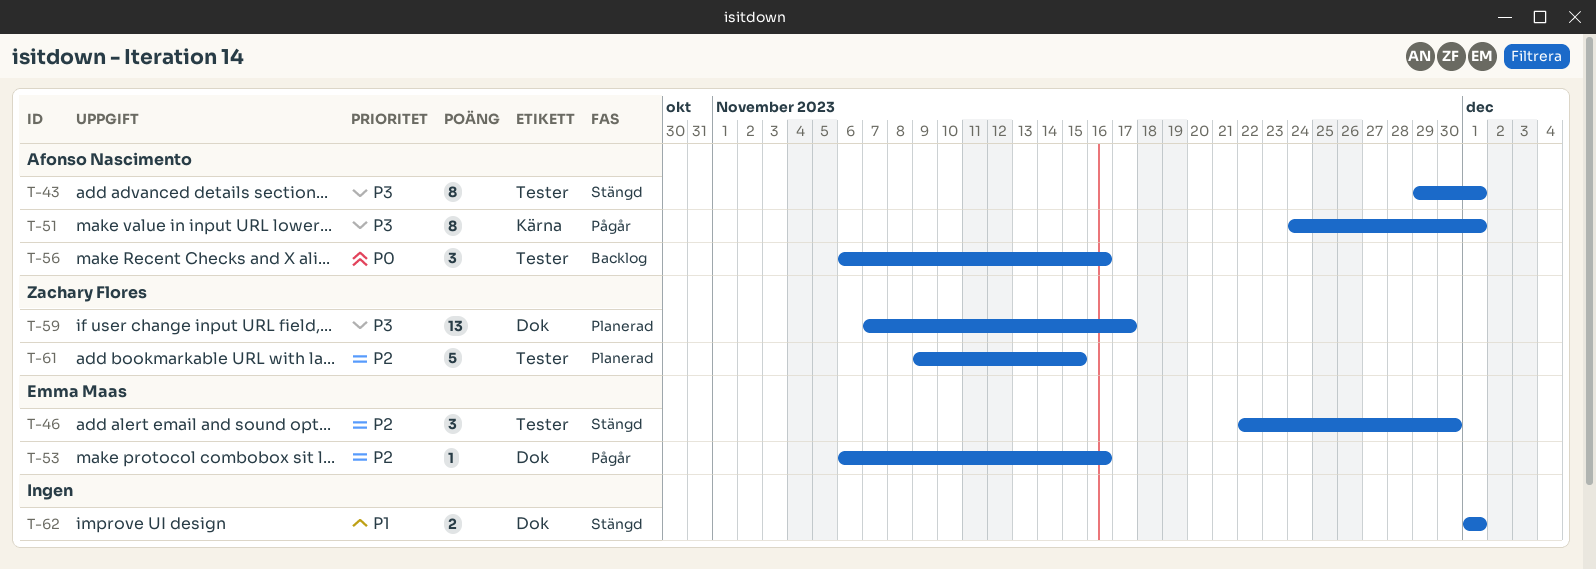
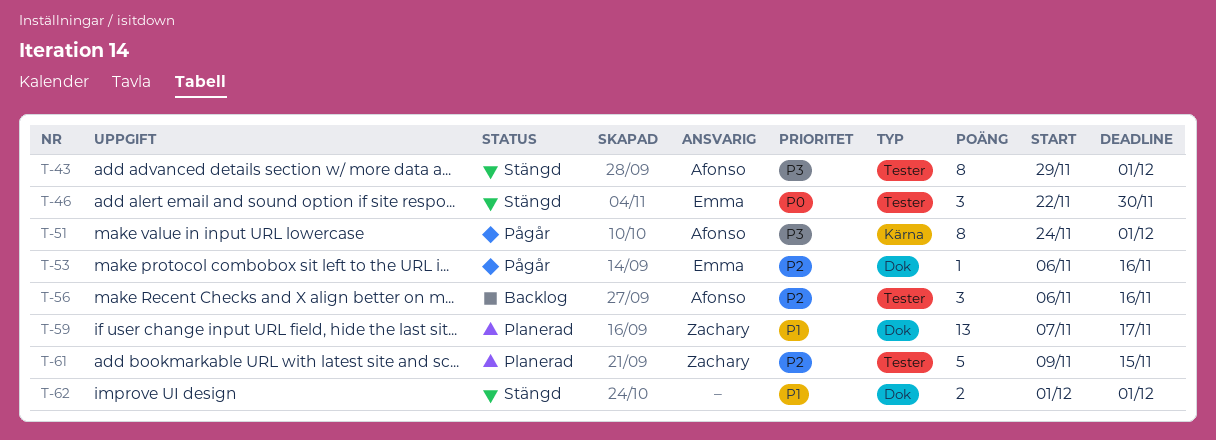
T-46, priority: P2 -> P0
T-56, priority: P0 -> P2
T-59, priority: P3 -> P1

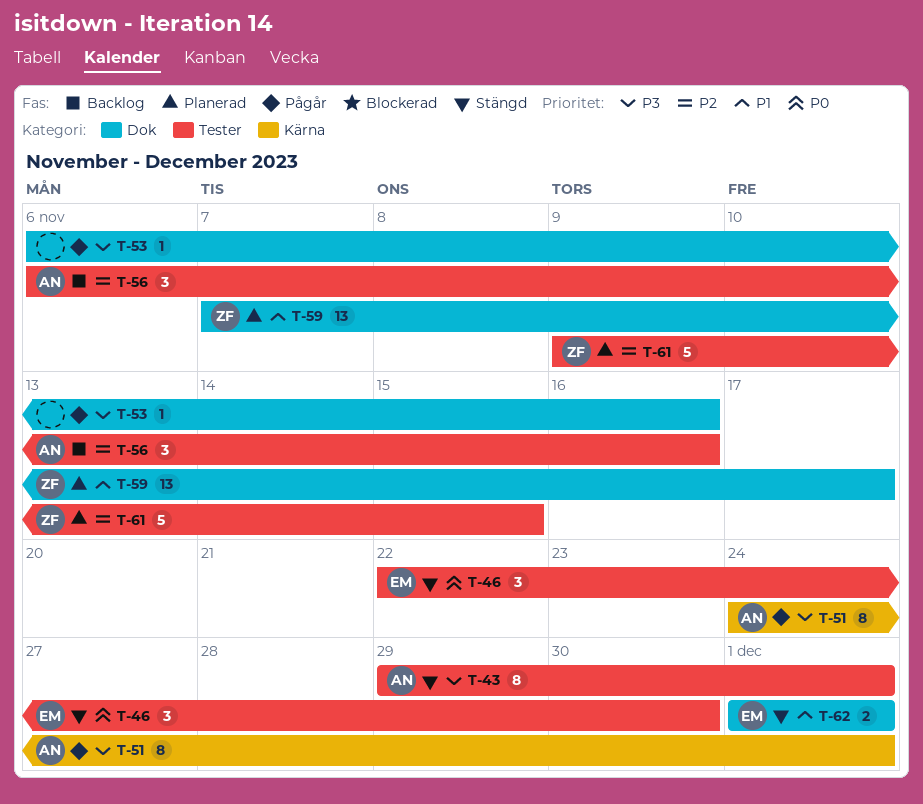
T-53, owner: Emma -> none
T-53, priority: P2 -> P3
T-62, owner: none -> Emma

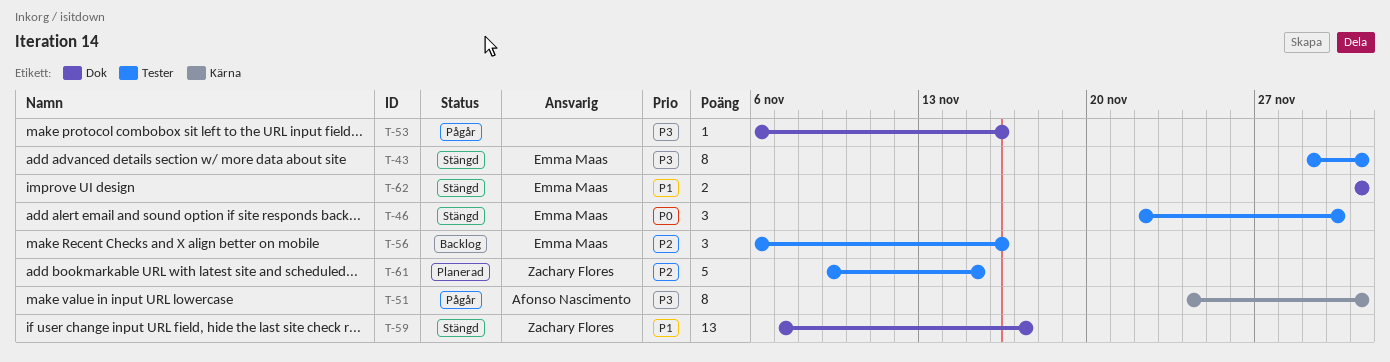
T-43, owner: Afonso Nascimento -> Emma Maas
T-56, owner: Afonso Nascimento -> Emma Maas
T-59, status: Planerad -> Stängd

